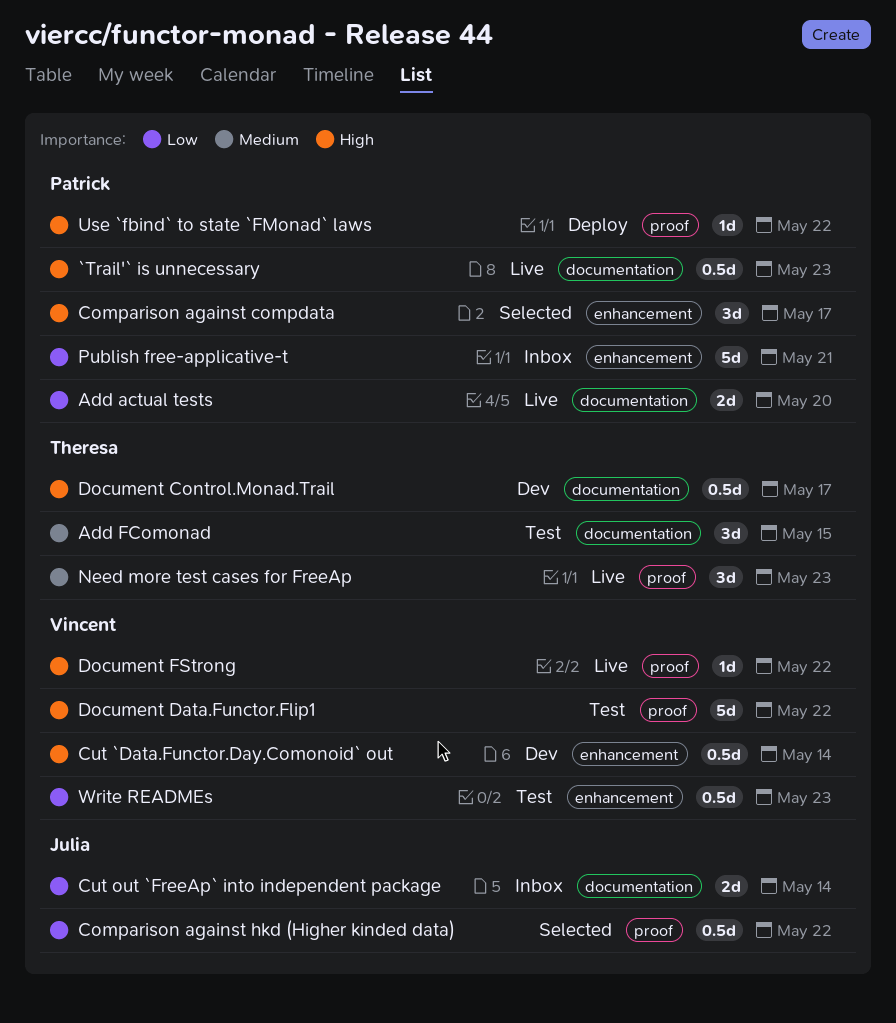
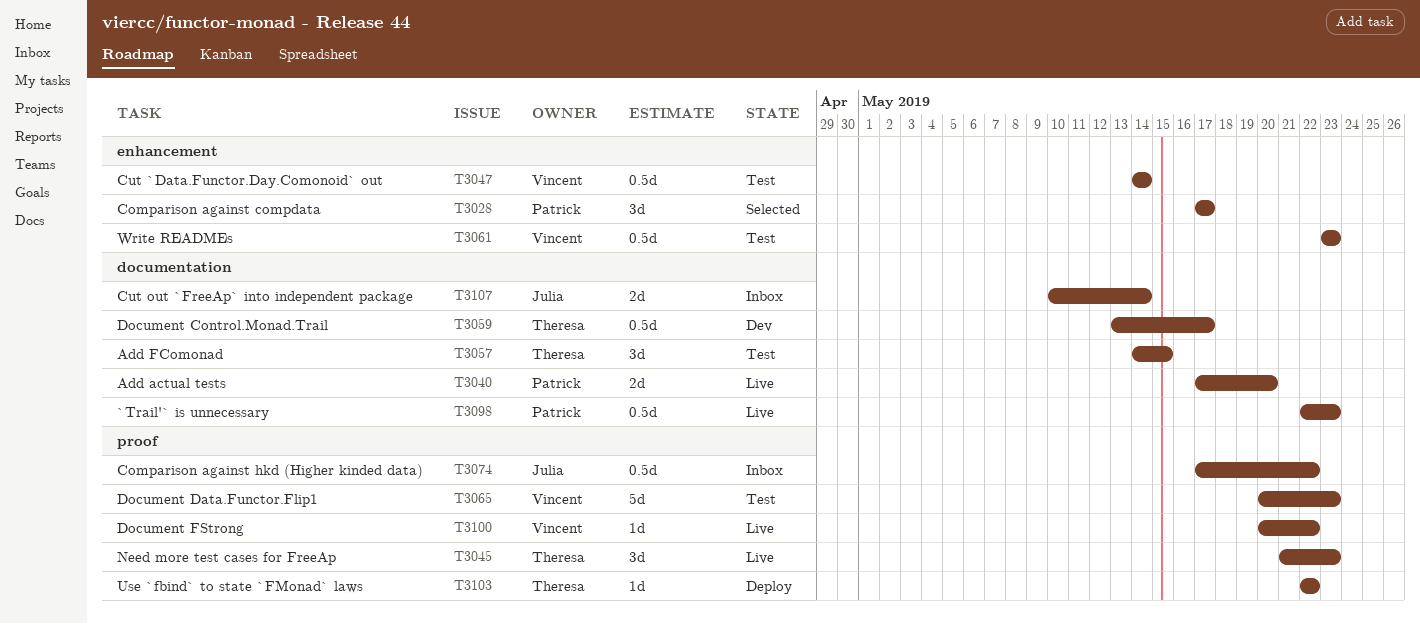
Comparison against hkd (Higher kinded data), status: Selected -> Inbox
Cut `Data.Functor.Day.Comonoid` out, status: Dev -> Test
Document Data.Functor.Flip1, due: May 22 -> May 23
Publish free-applicative-t: present -> none
Use `fbind` to state `FMonad` laws, owner: Patrick -> Theresa

